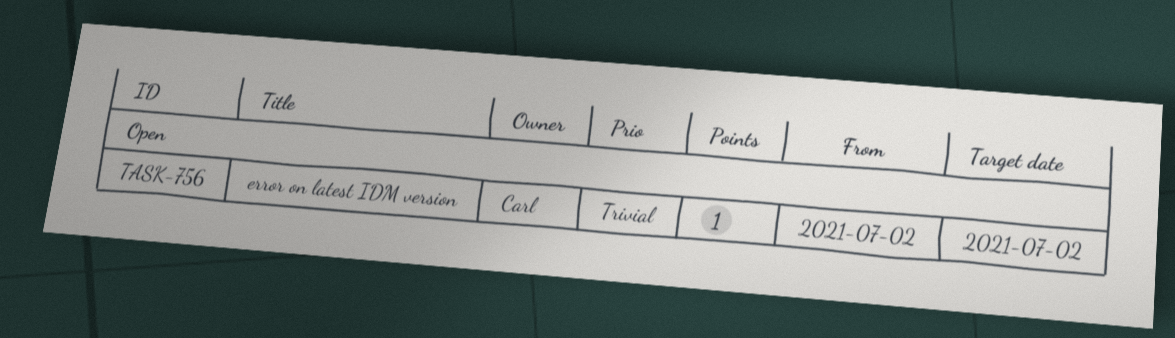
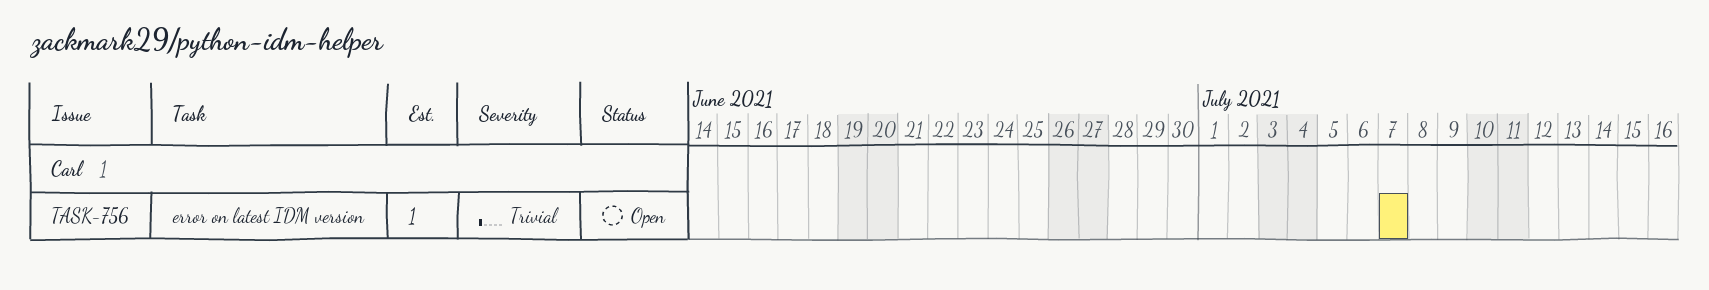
TASK-756, start: Jul 2 -> Jul 7
TASK-756, due: Jul 2 -> Jul 7

